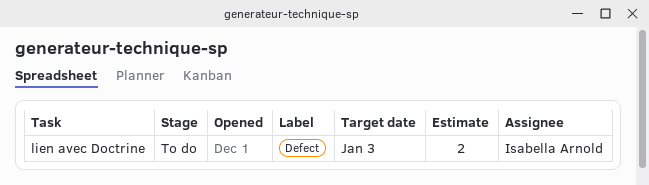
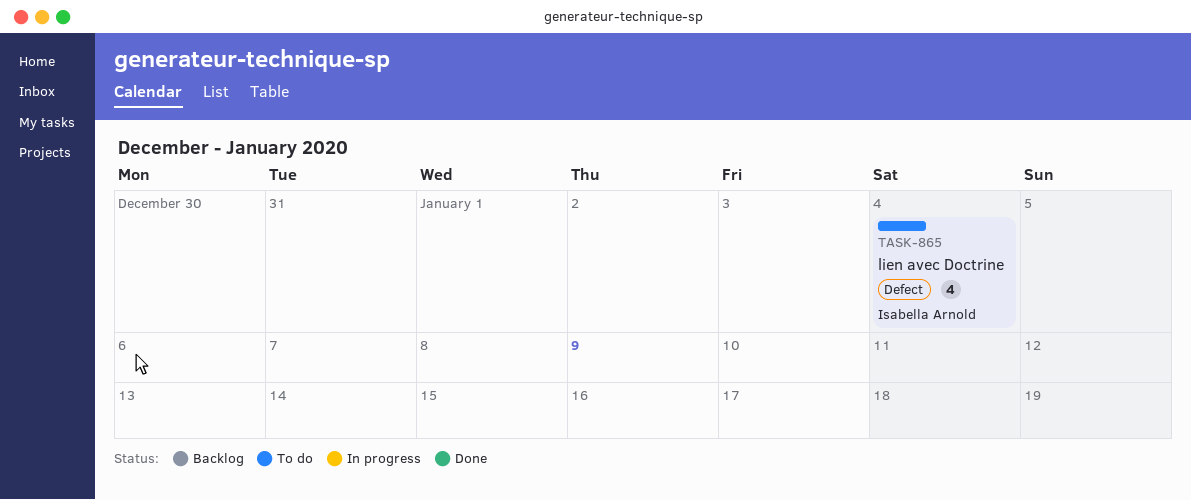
lien avec Doctrine, estimate: 2 -> 4
lien avec Doctrine, due: Jan 3 -> Jan 4

